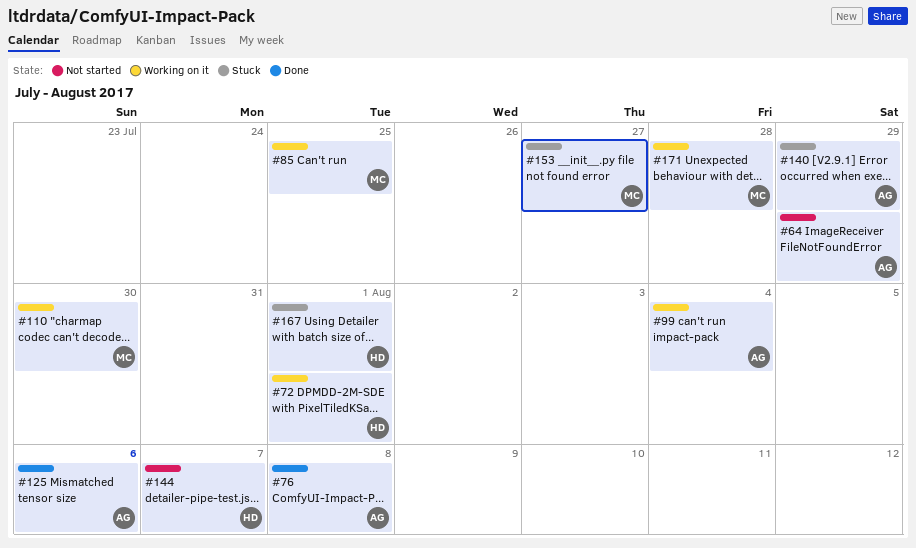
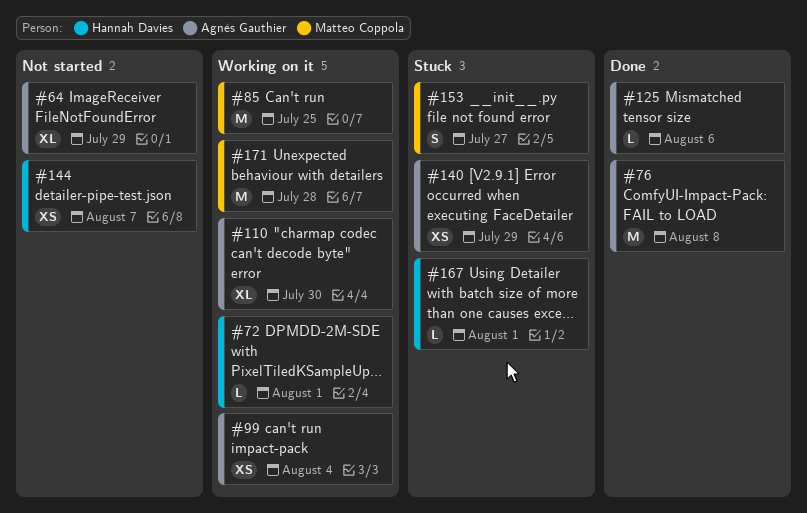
#110, owner: Matteo Coppola -> Agnès Gauthier

